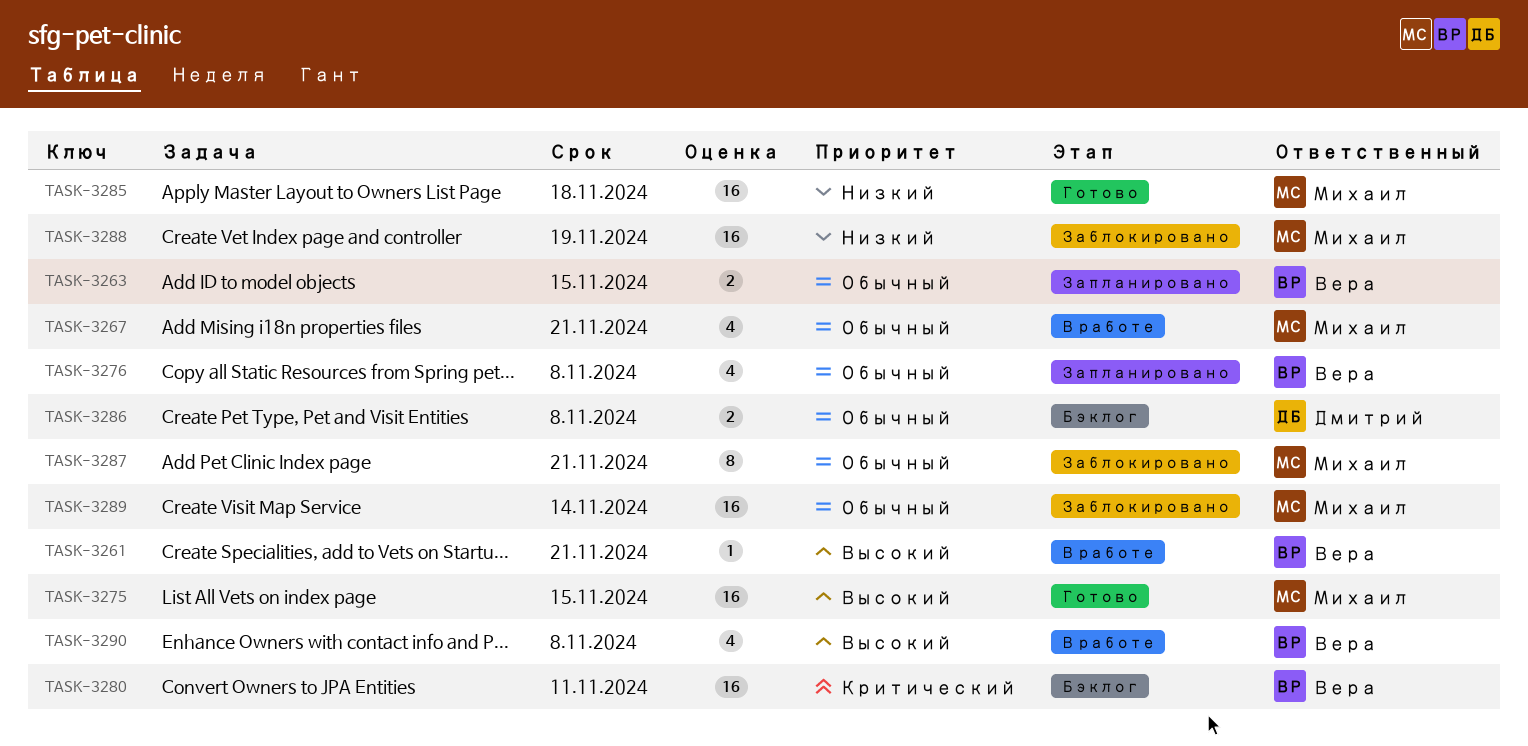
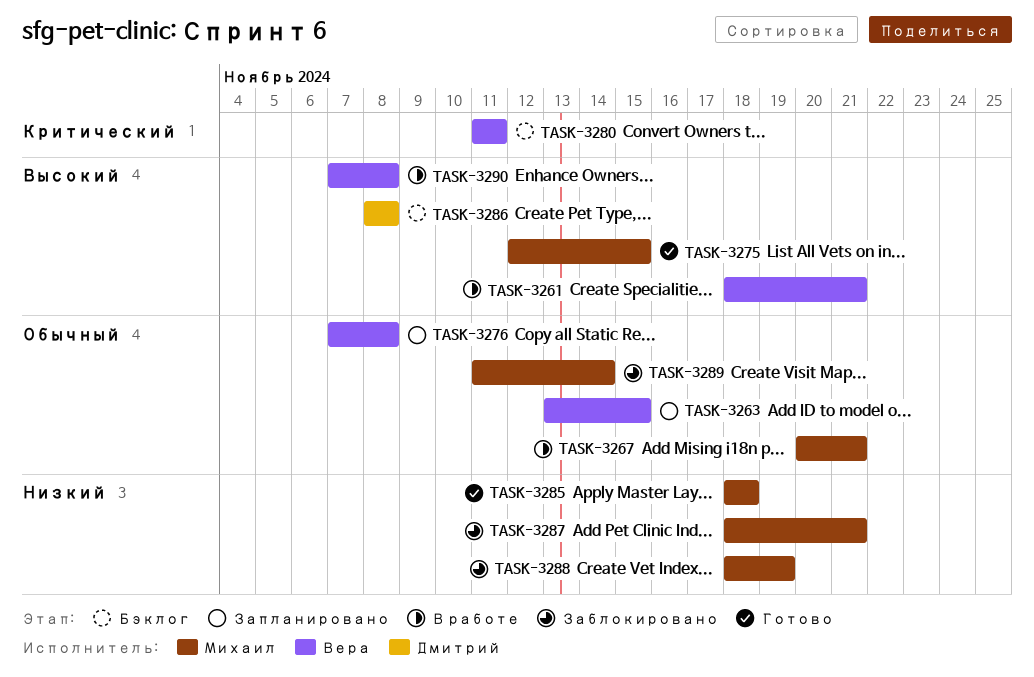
TASK-3286, priority: Обычный -> Высокий
TASK-3287, priority: Обычный -> Низкий

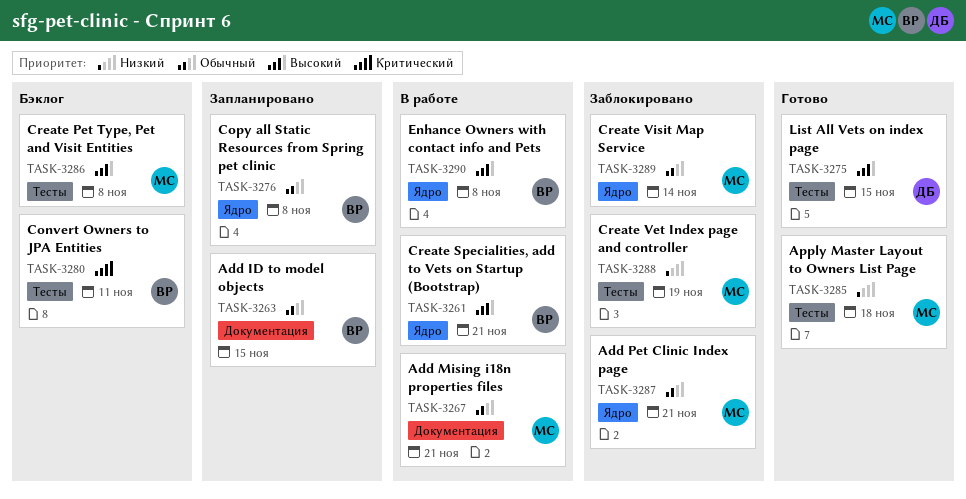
TASK-3275, owner: Михаил -> Дмитрий
TASK-3286, owner: Дмитрий -> Михаил
TASK-3287, priority: Низкий -> Обычный

